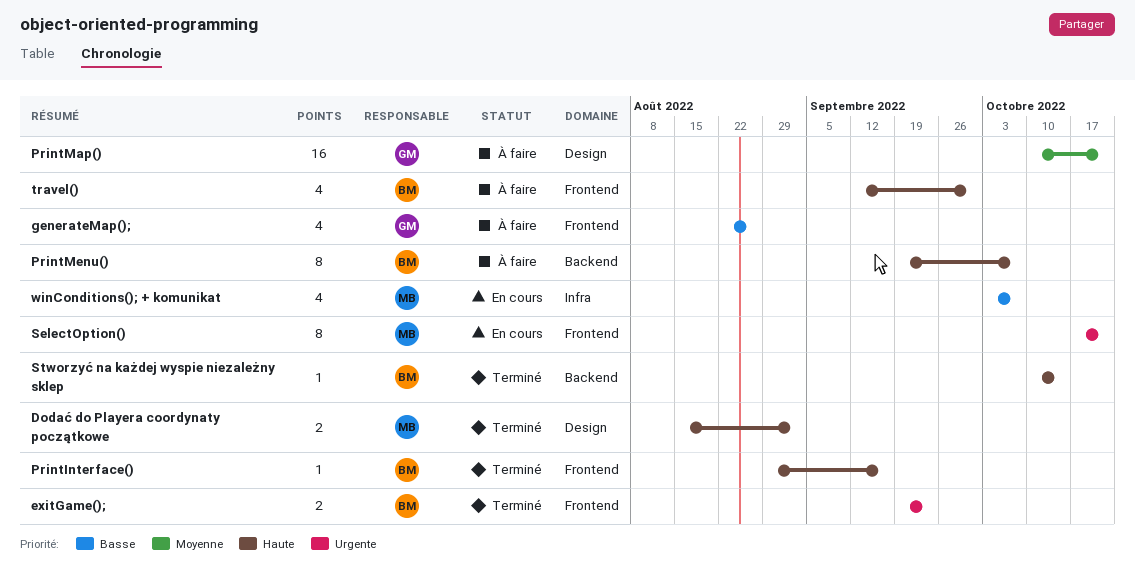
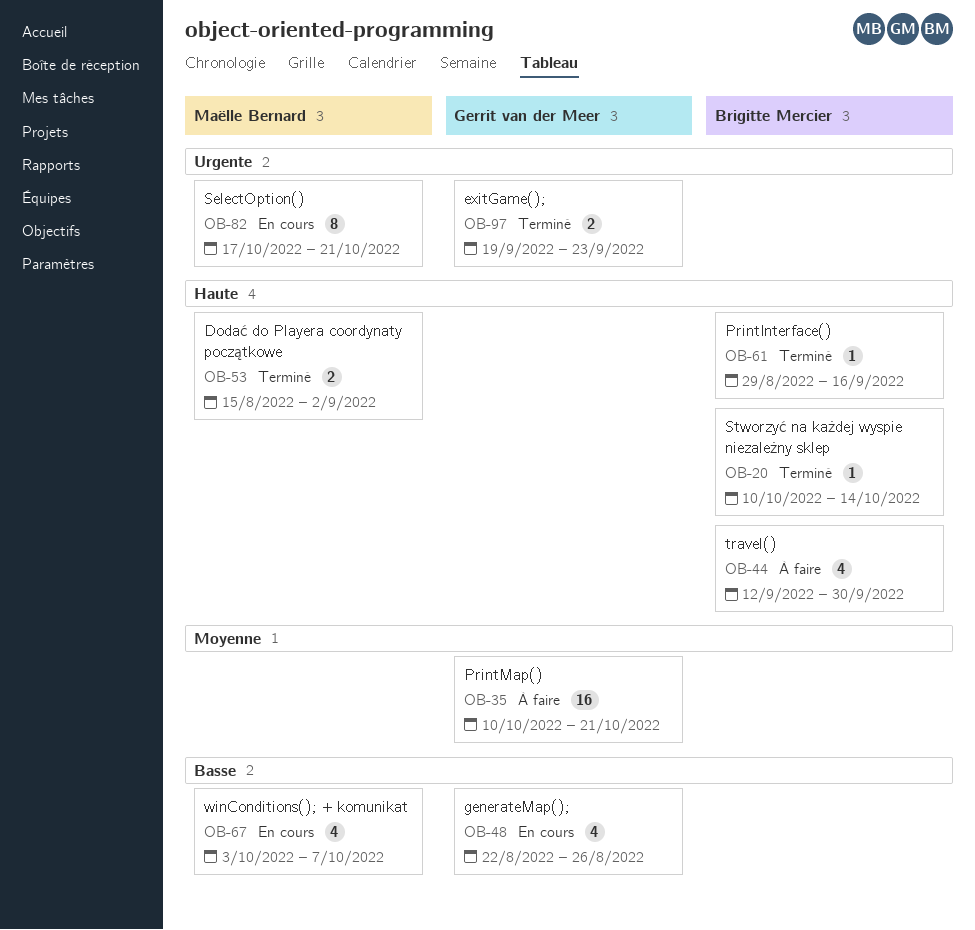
exitGame();, owner: Brigitte Mercier -> Gerrit van der Meer
generateMap();, status: À faire -> En cours
PrintMenu(): present -> none

